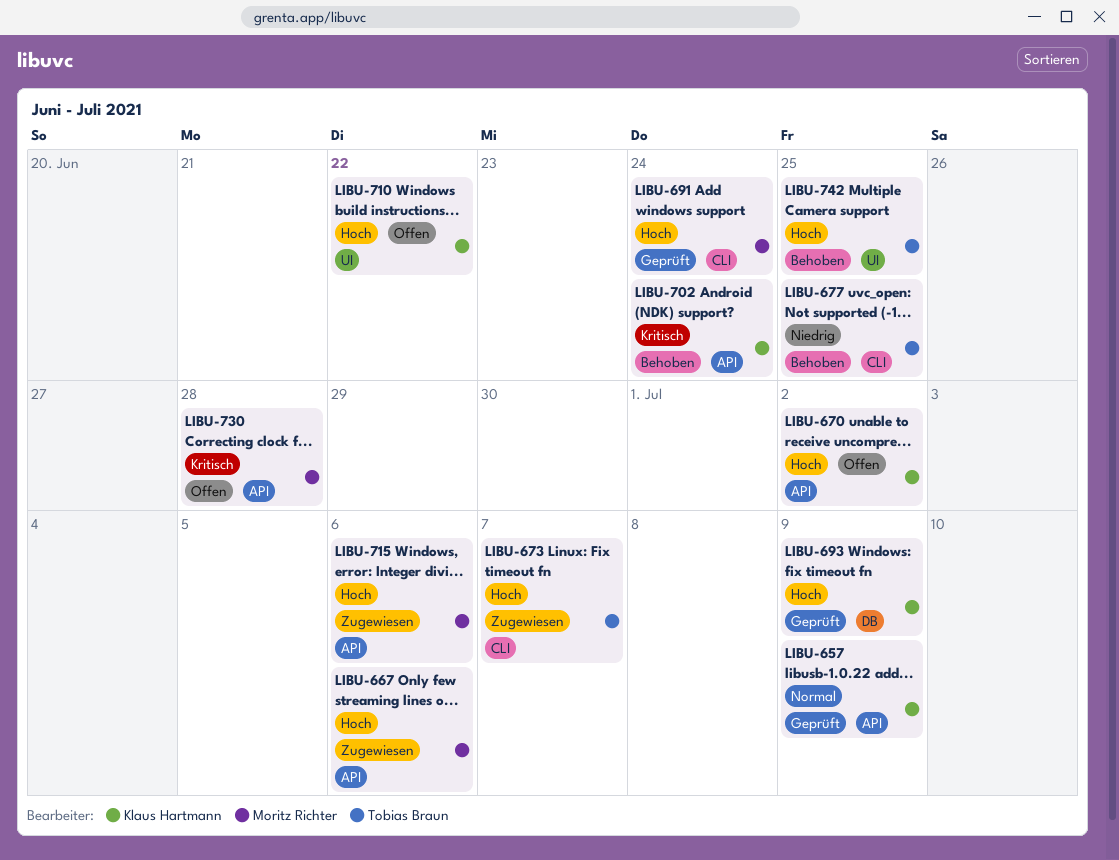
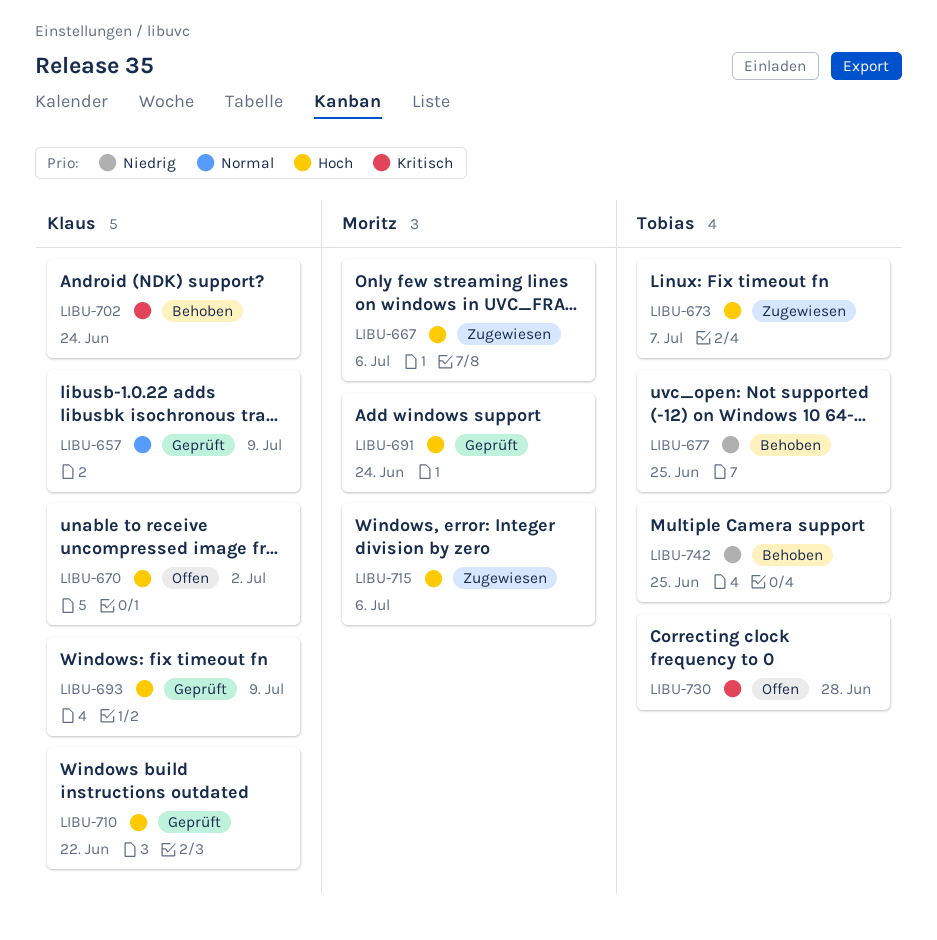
LIBU-710, status: Offen -> Geprüft
LIBU-730, owner: Moritz Richter -> Tobias Braun
LIBU-742, priority: Hoch -> Niedrig

